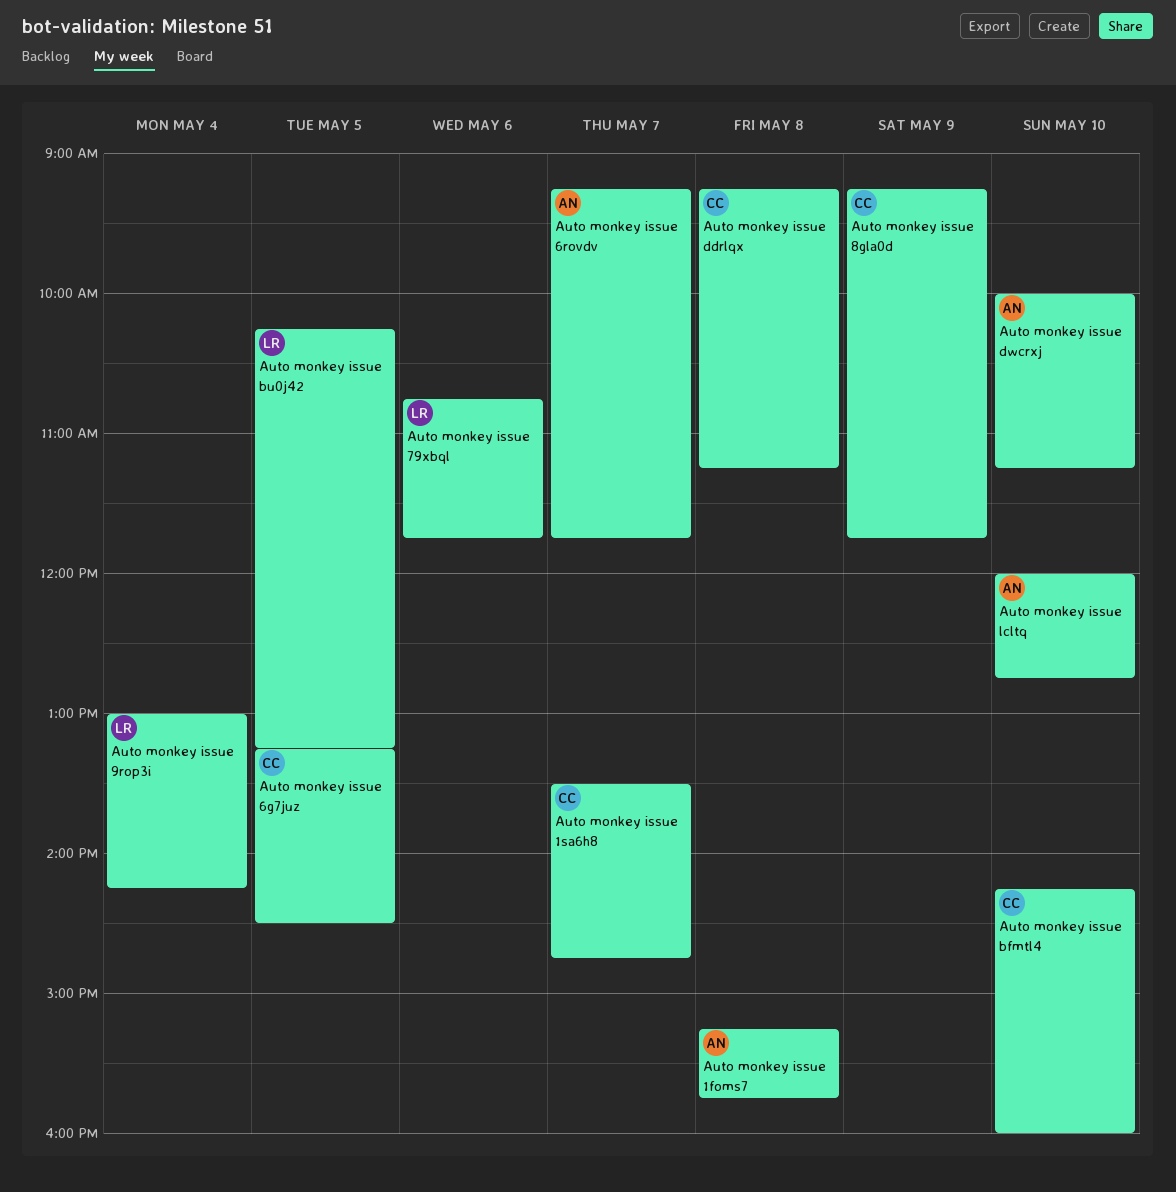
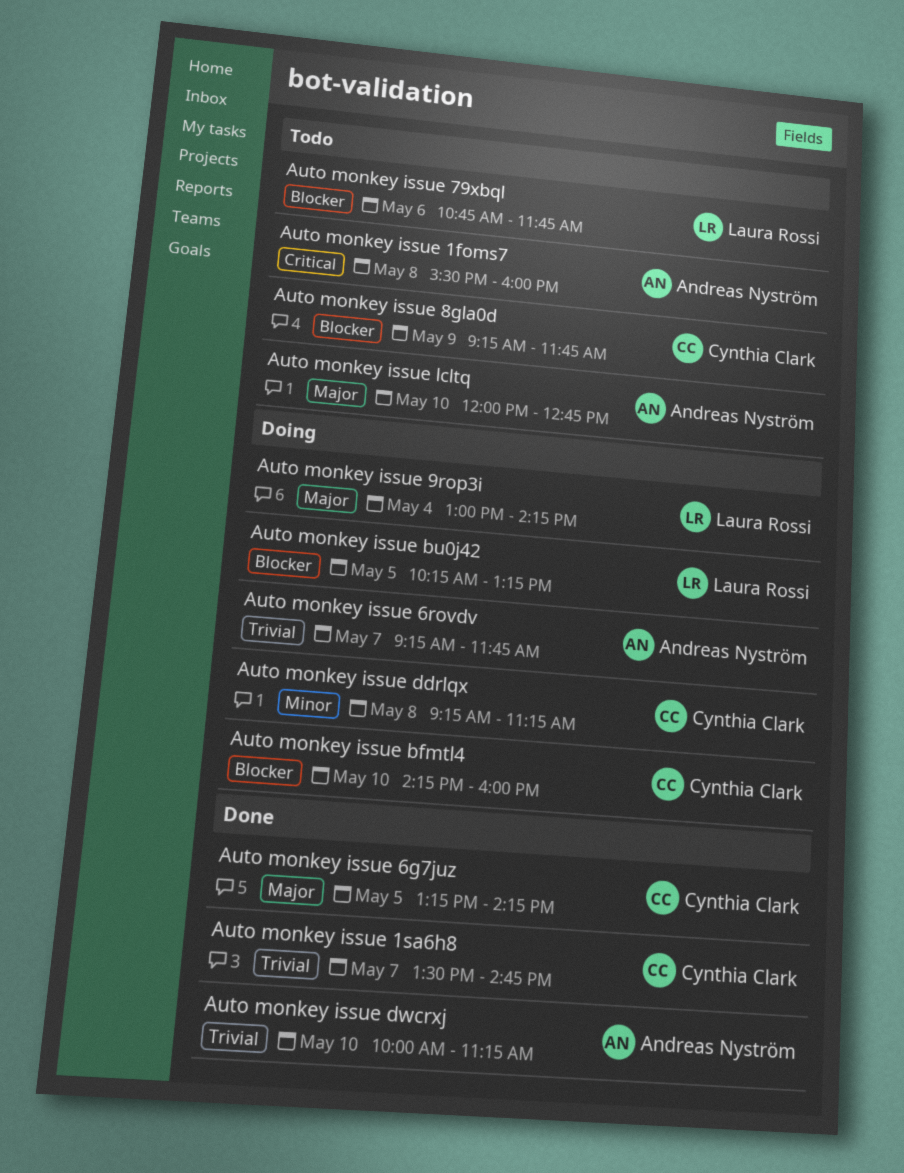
Auto monkey issue 1foms7, begins: 15:15 -> 15:30
Auto monkey issue 1foms7, ends: 15:45 -> 16:00
Auto monkey issue 6g7juz, ends: 14:30 -> 14:15

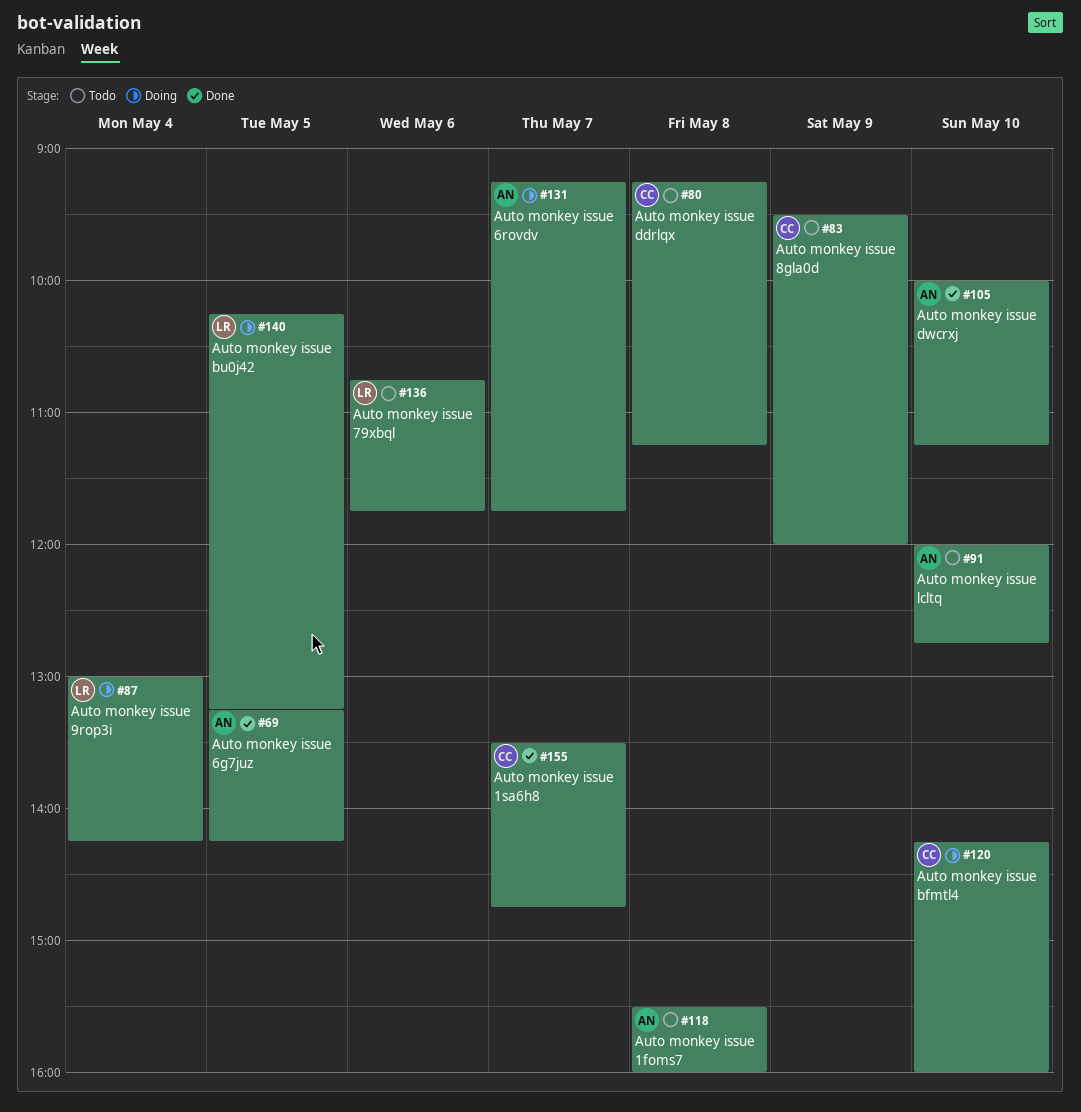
Auto monkey issue 6g7juz, owner: Cynthia Clark -> Andreas Nyström
Auto monkey issue 8gla0d, begins: 09:15 -> 09:30
Auto monkey issue 8gla0d, ends: 11:45 -> 12:00
Auto monkey issue ddrlqx, status: Doing -> Todo

